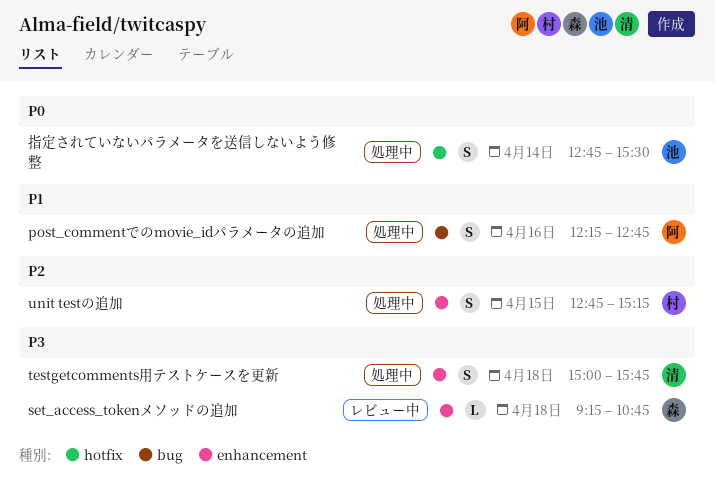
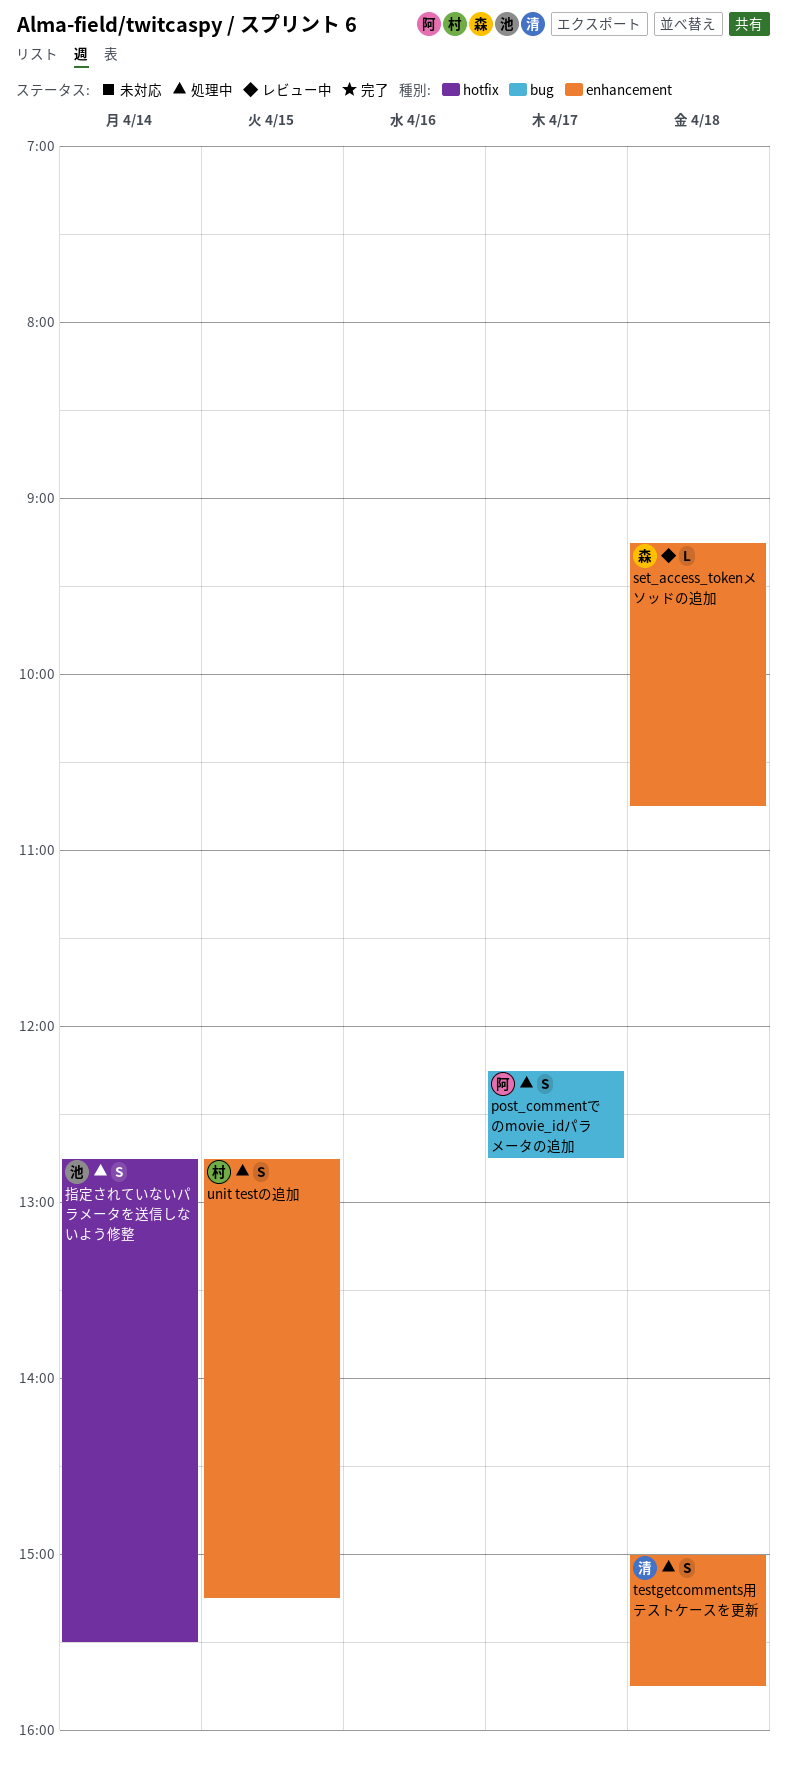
post_commentでのmovie_idパラメータの追加, day: Apr 16 -> Apr 17

